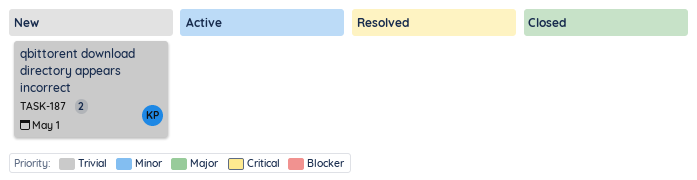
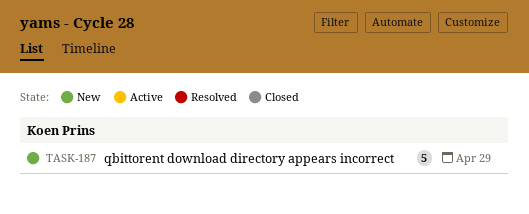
TASK-187, estimate: 2 -> 5
TASK-187, due: May 1 -> Apr 29

